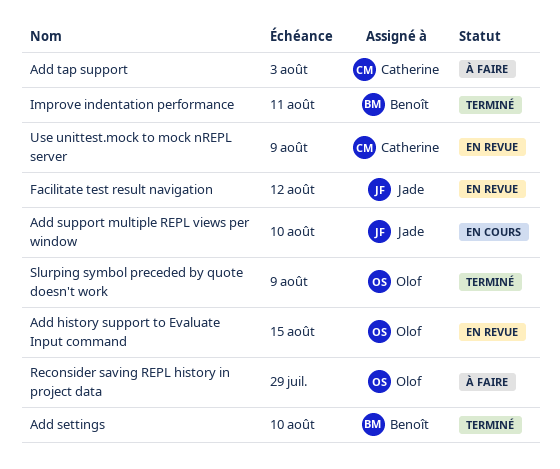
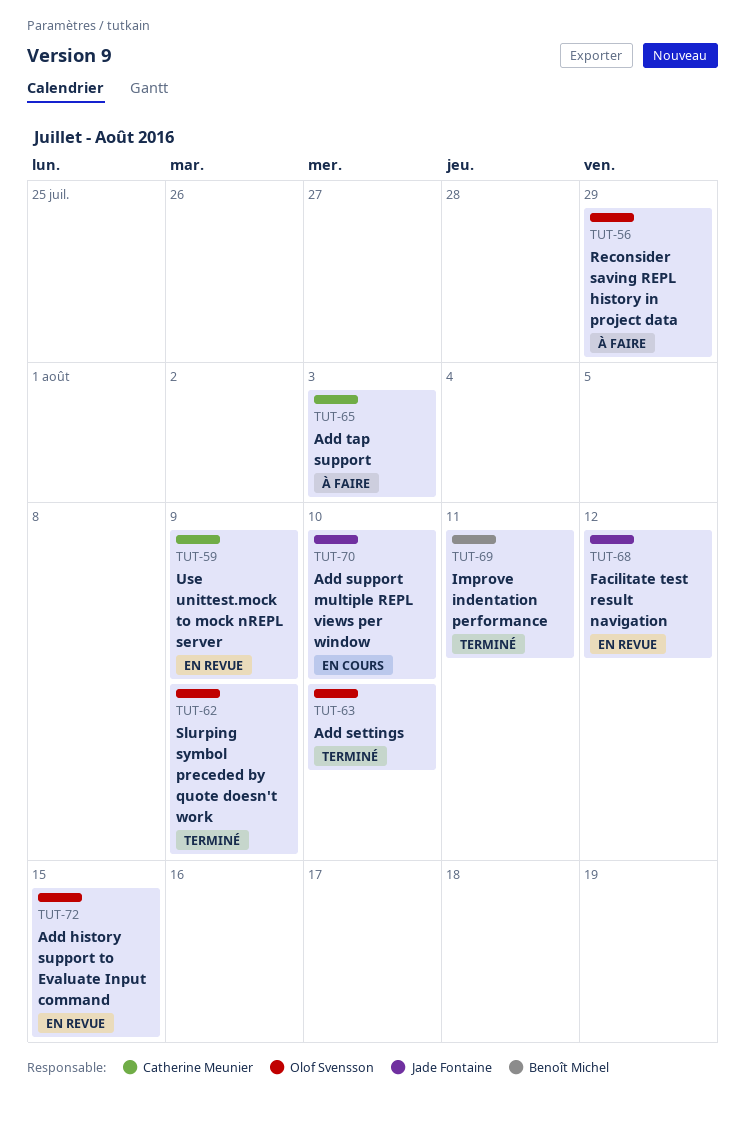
Add settings, owner: Benoît Michel -> Olof Svensson

